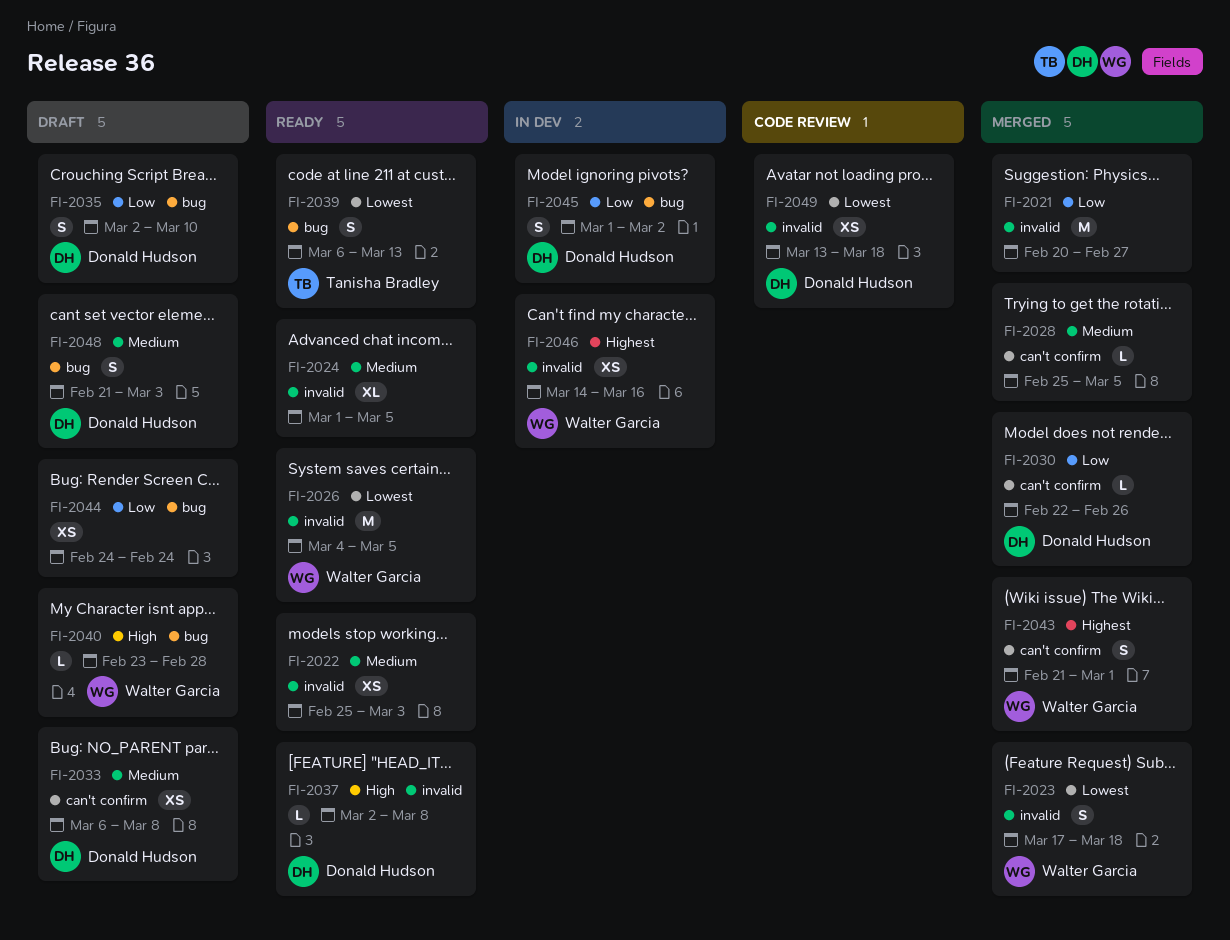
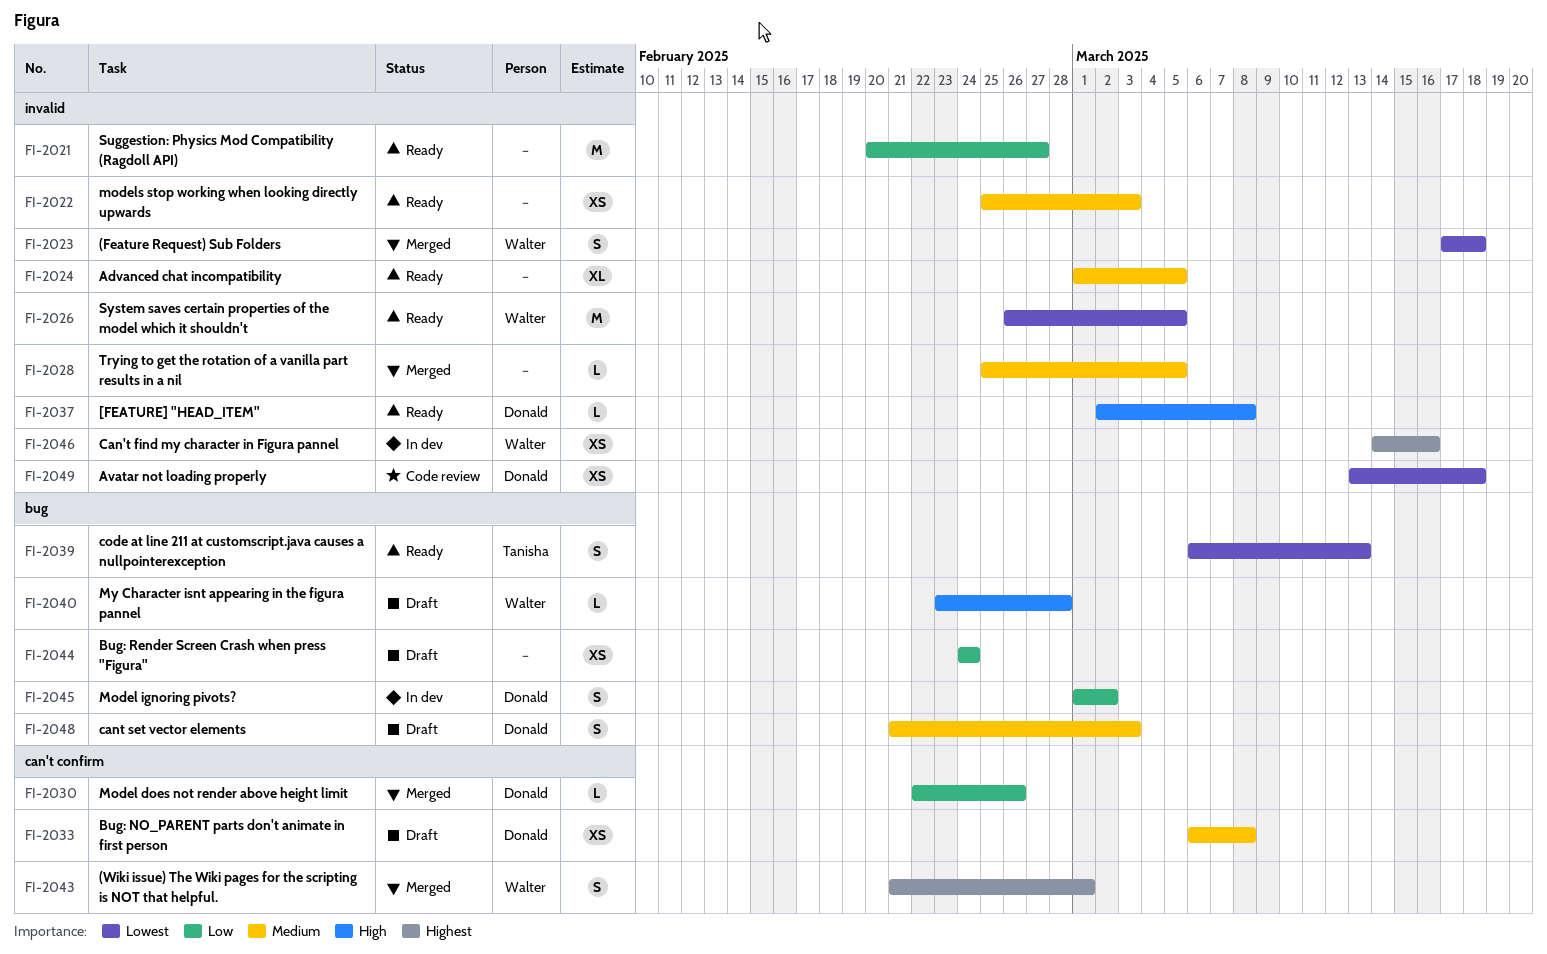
FI-2021, status: Merged -> Ready
FI-2026, start: Mar 4 -> Feb 26
FI-2028, label: can't confirm -> invalid
FI-2035: present -> none

